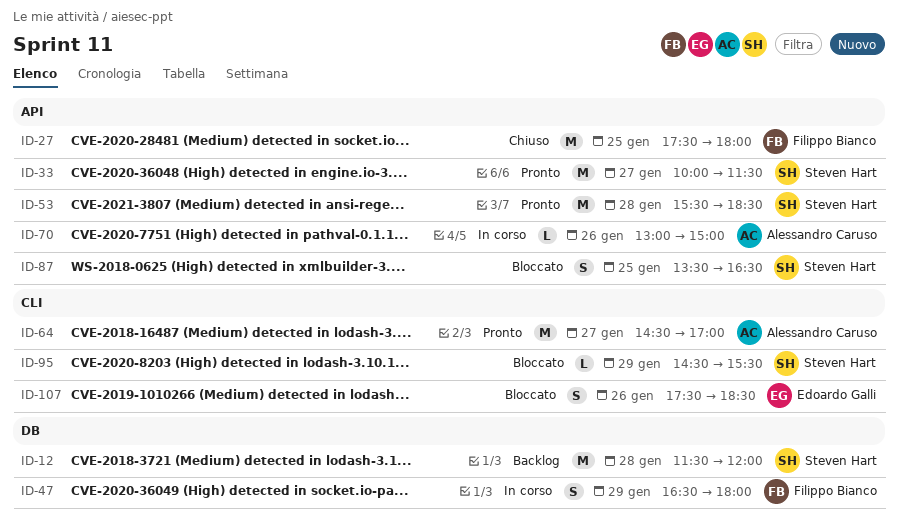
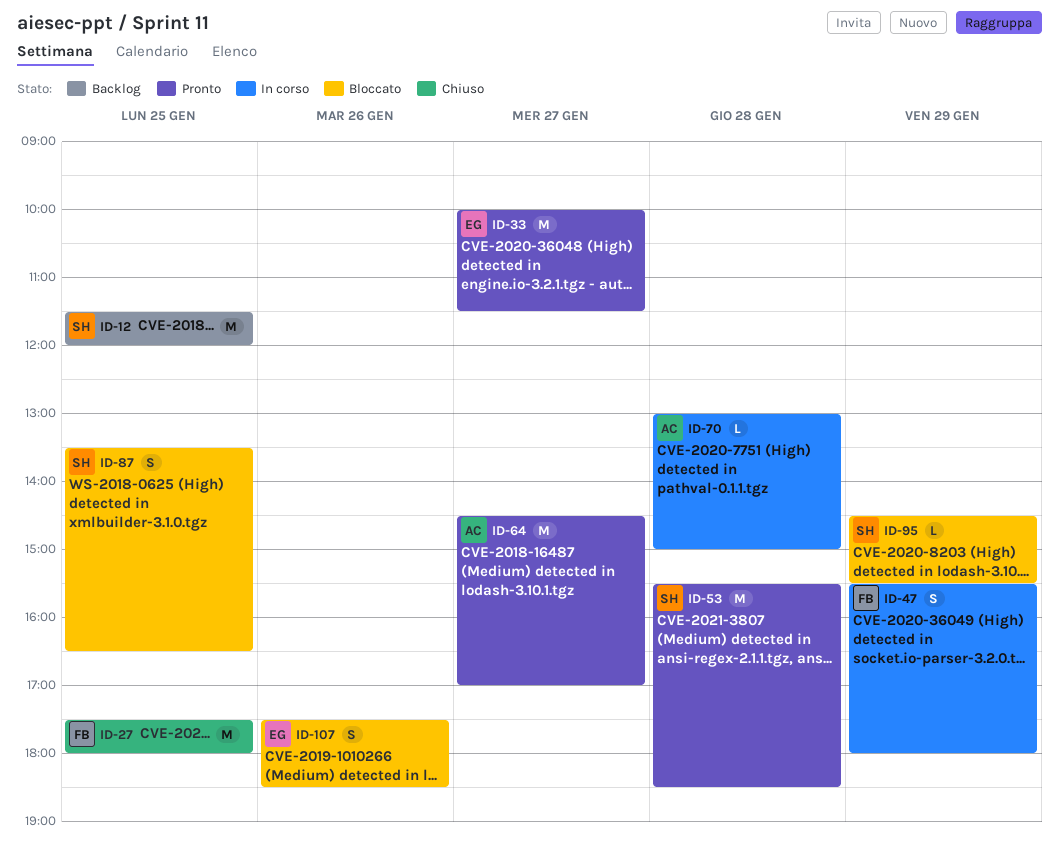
ID-12, day: Jan 28 -> Jan 25
ID-33, owner: Steven Hart -> Edoardo Galli
ID-47, begins: 16:30 -> 15:30
ID-70, day: Jan 26 -> Jan 28

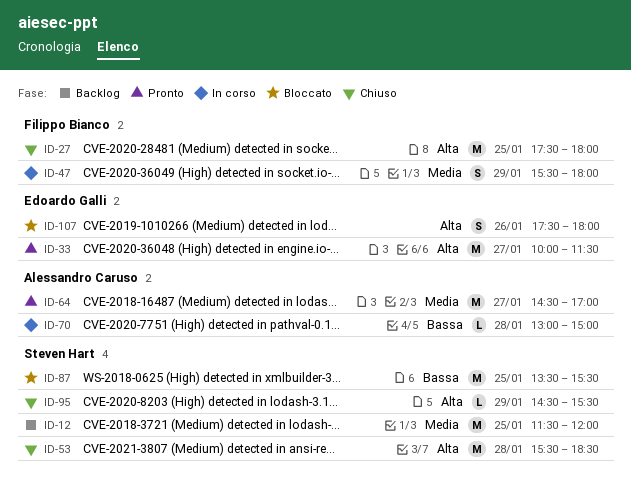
ID-53, status: Pronto -> Chiuso
ID-87, estimate: S -> M
ID-87, ends: 16:30 -> 15:30
ID-95, status: Bloccato -> Chiuso
ID-107, ends: 18:30 -> 18:00

